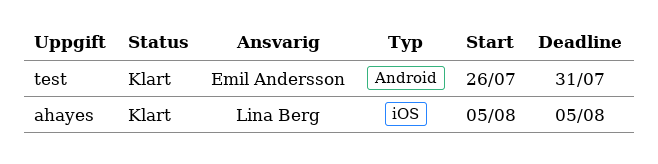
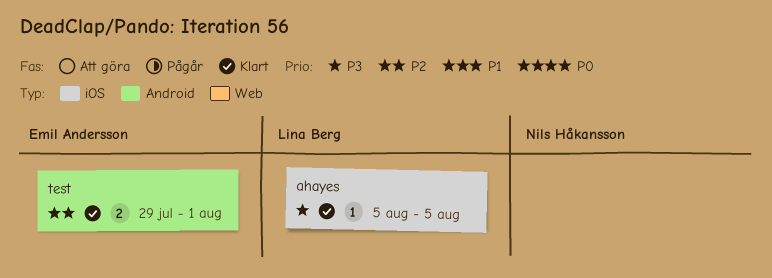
test, start: Jul 26 -> Jul 29
test, due: Jul 31 -> Aug 1

